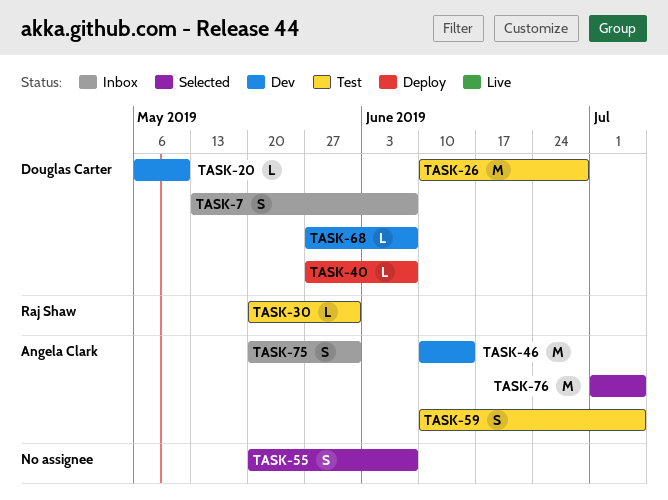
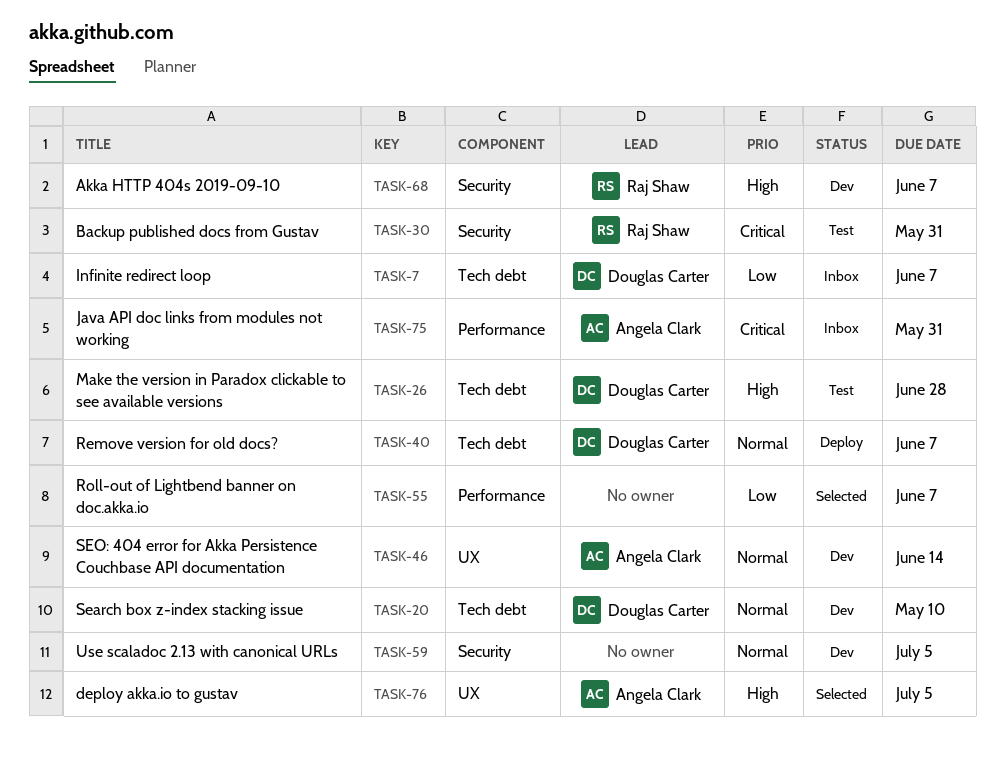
TASK-59, status: Test -> Dev
TASK-59, owner: Angela Clark -> none
TASK-68, owner: Douglas Carter -> Raj Shaw

